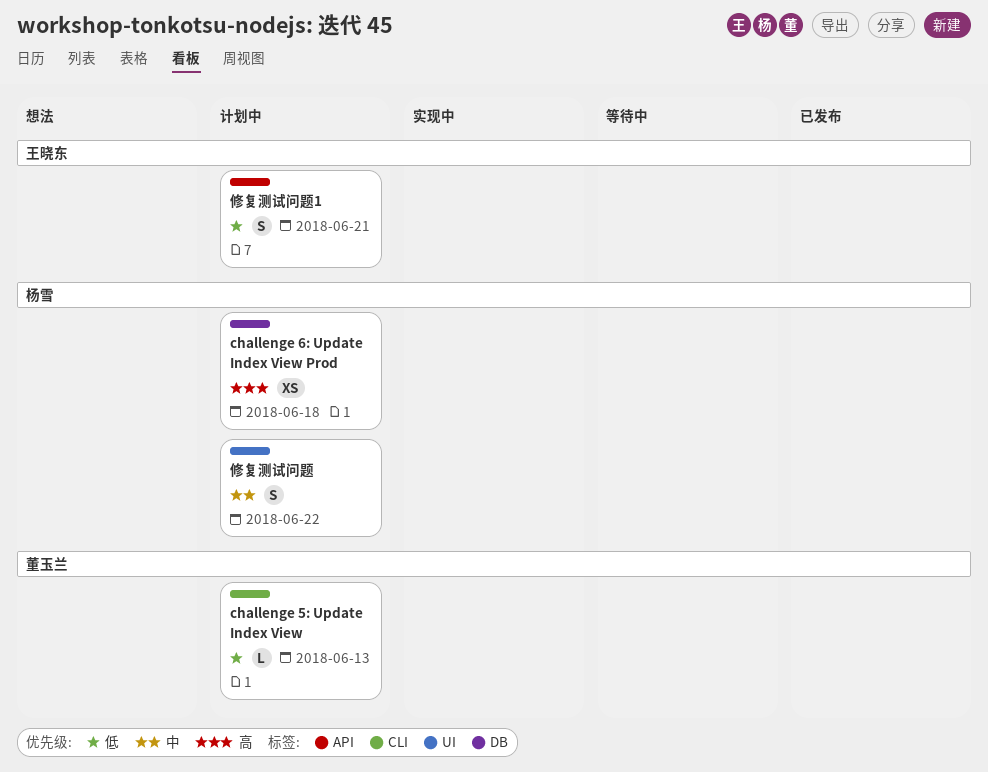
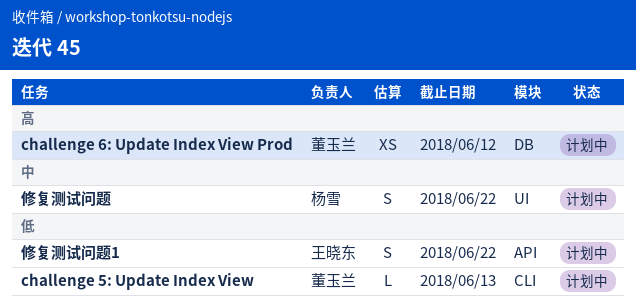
challenge 6: Update Index View Prod, owner: 杨雪 -> 董玉兰
challenge 6: Update Index View Prod, due: Jun 18 -> Jun 12
修复测试问题1, due: Jun 21 -> Jun 22

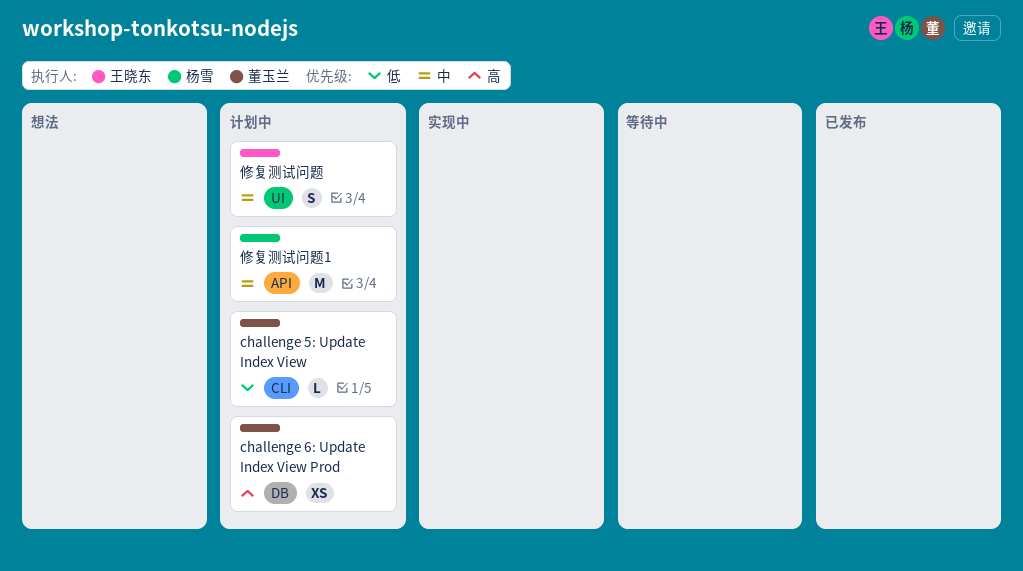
修复测试问题, owner: 杨雪 -> 王晓东
修复测试问题1, owner: 王晓东 -> 杨雪
修复测试问题1, priority: 低 -> 中
修复测试问题1, estimate: S -> M

